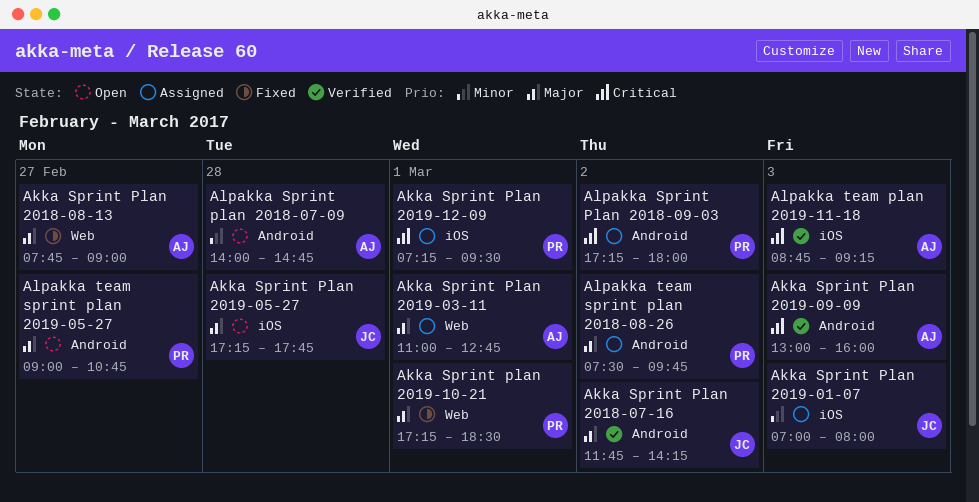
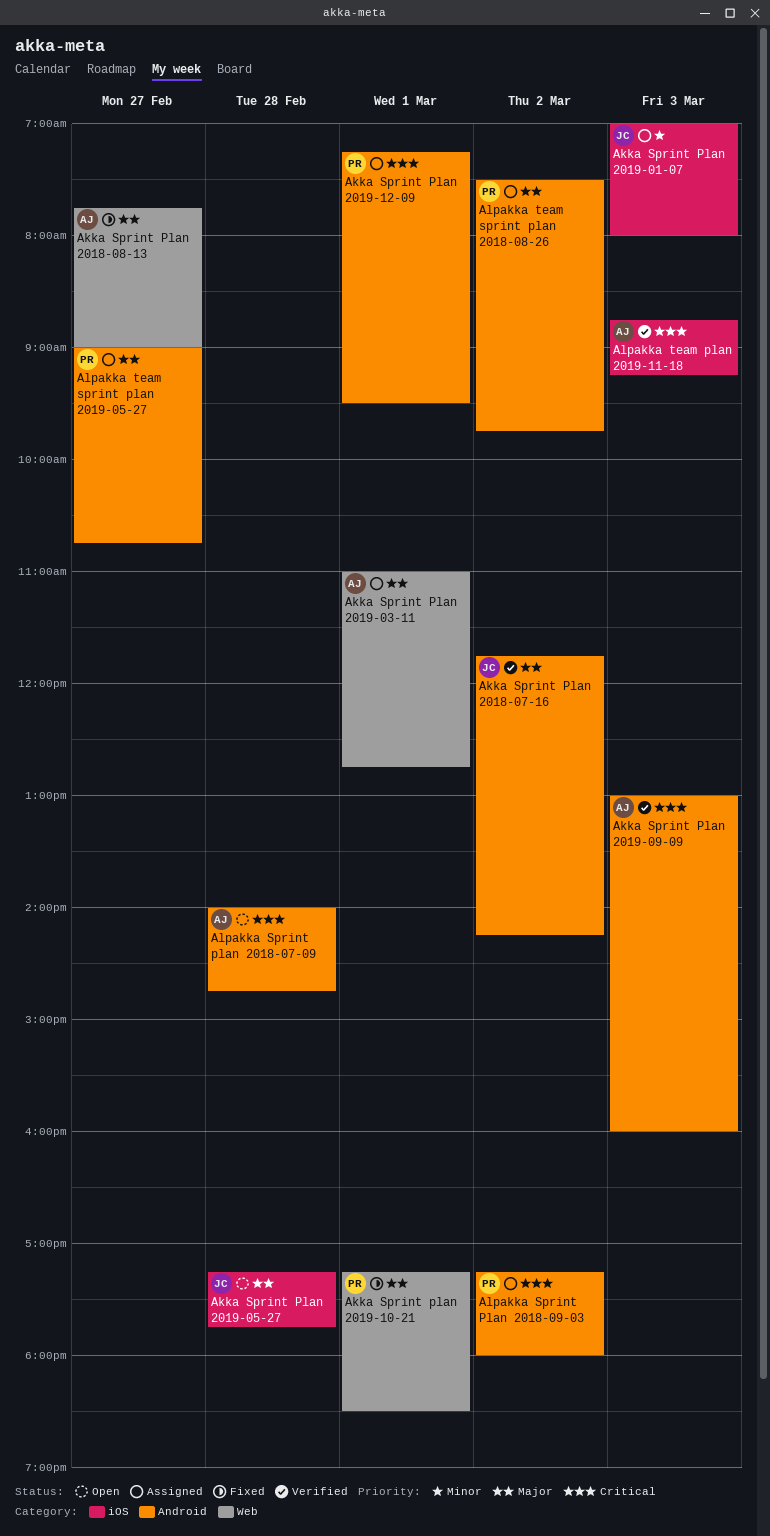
Akka Sprint Plan 2019-12-09, label: iOS -> Android
Alpakka Sprint plan 2018-07-09, priority: Minor -> Critical
Alpakka team sprint plan 2019-05-27, status: Open -> Assigned

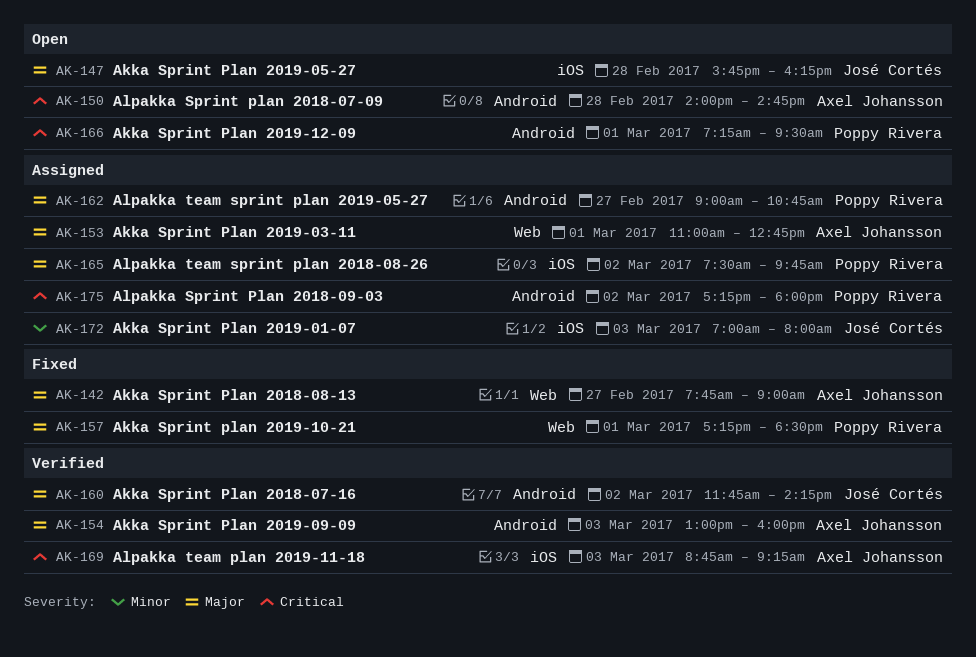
Akka Sprint Plan 2019-05-27, begins: 17:15 -> 15:45
Akka Sprint Plan 2019-05-27, ends: 17:45 -> 16:15
Akka Sprint Plan 2019-09-09, priority: Critical -> Major
Akka Sprint Plan 2019-12-09, status: Assigned -> Open
Alpakka team sprint plan 2018-08-26, label: Android -> iOS

